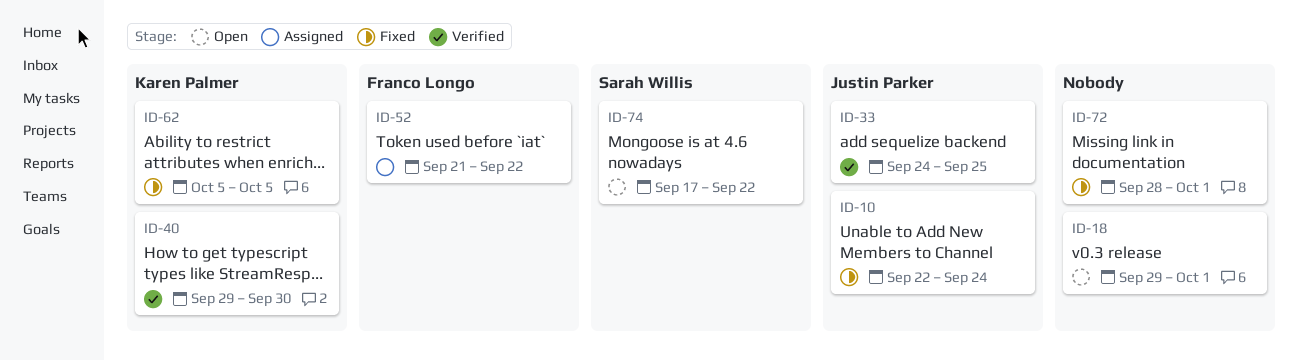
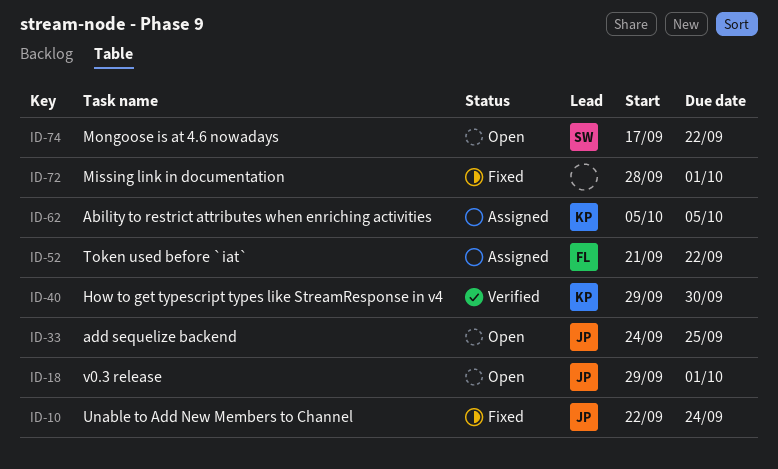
ID-18, owner: none -> Justin Parker
ID-33, status: Verified -> Open
ID-62, status: Fixed -> Assigned

